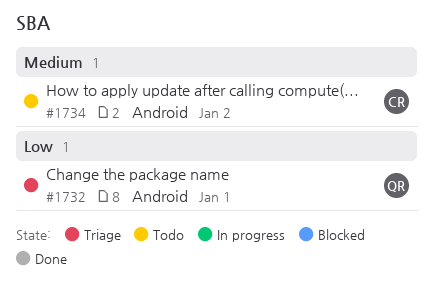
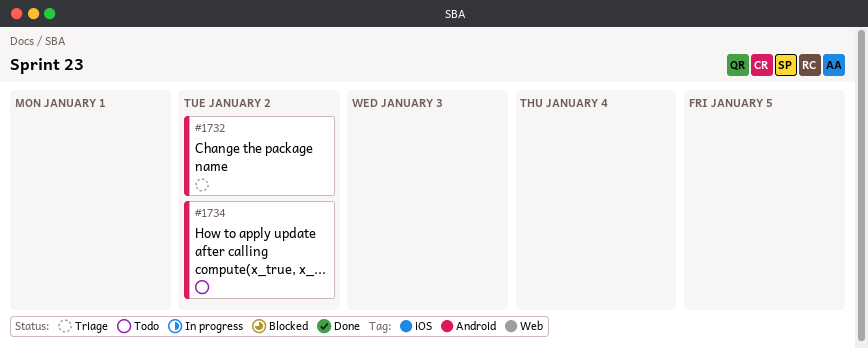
#1732, due: Jan 1 -> Jan 2

